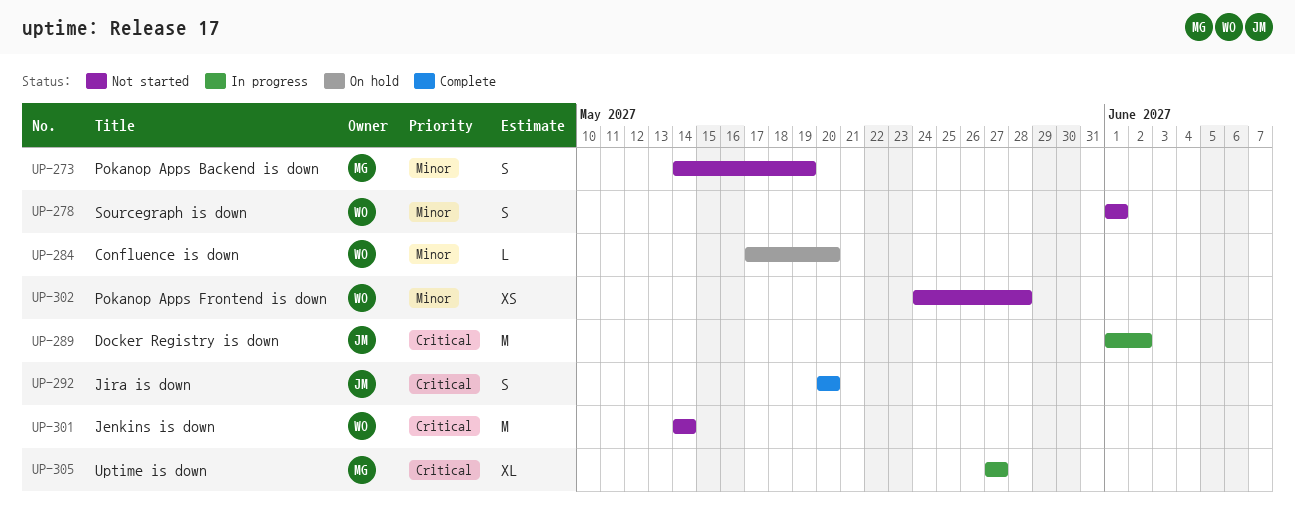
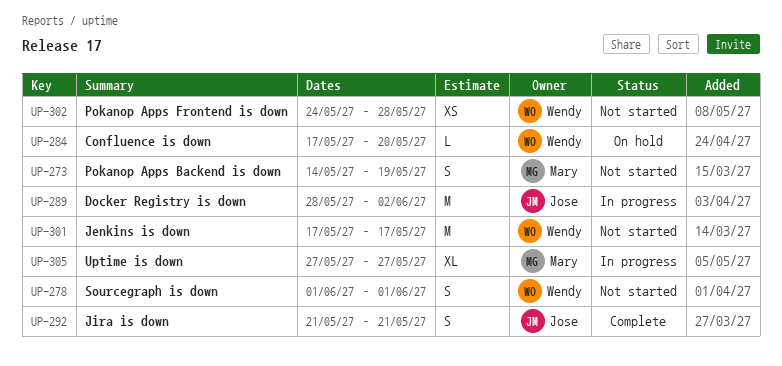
UP-289, start: Jun 1 -> May 28
UP-292, start: May 20 -> May 21
UP-292, due: May 20 -> May 21
UP-301, start: May 14 -> May 17
UP-301, due: May 14 -> May 17

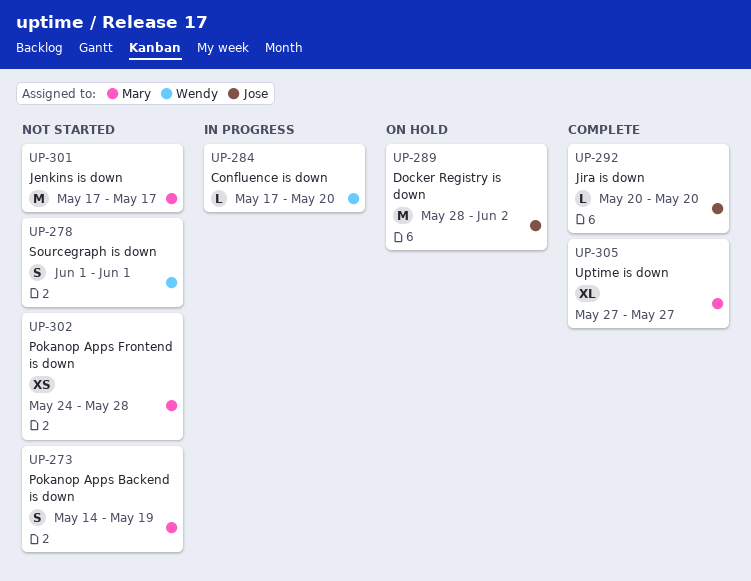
UP-284, status: On hold -> In progress
UP-289, status: In progress -> On hold
UP-292, estimate: S -> L
UP-292, start: May 21 -> May 20
UP-292, due: May 21 -> May 20
UP-301, owner: Wendy -> Mary
UP-302, owner: Wendy -> Mary
UP-305, status: In progress -> Complete

